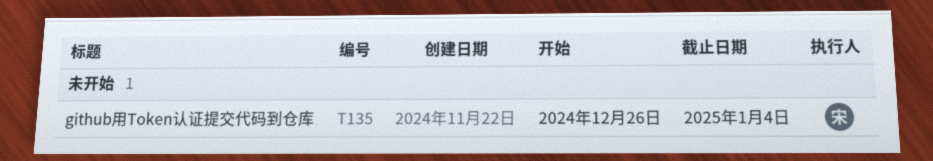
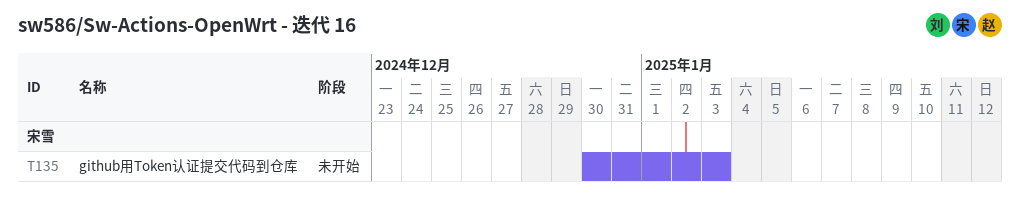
T135, start: Dec 26 -> Dec 30
T135, due: Jan 4 -> Jan 3

